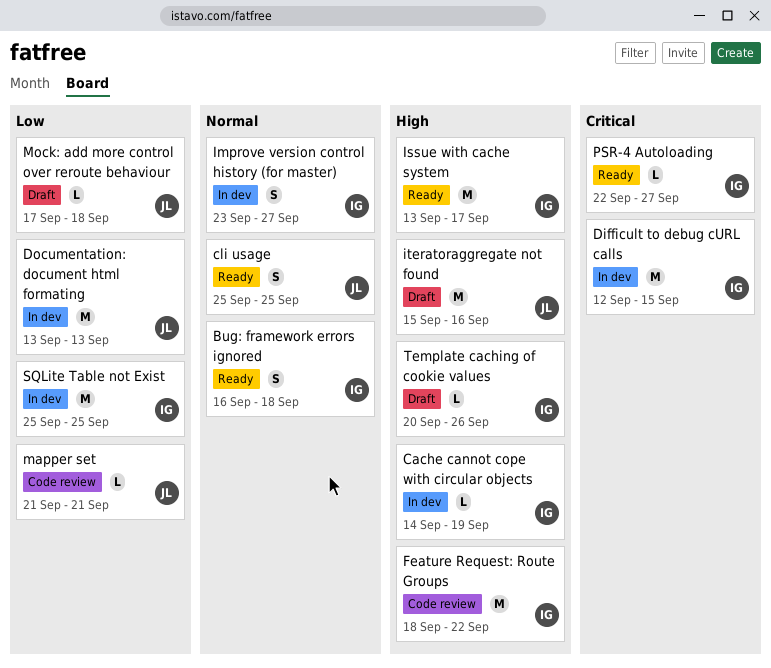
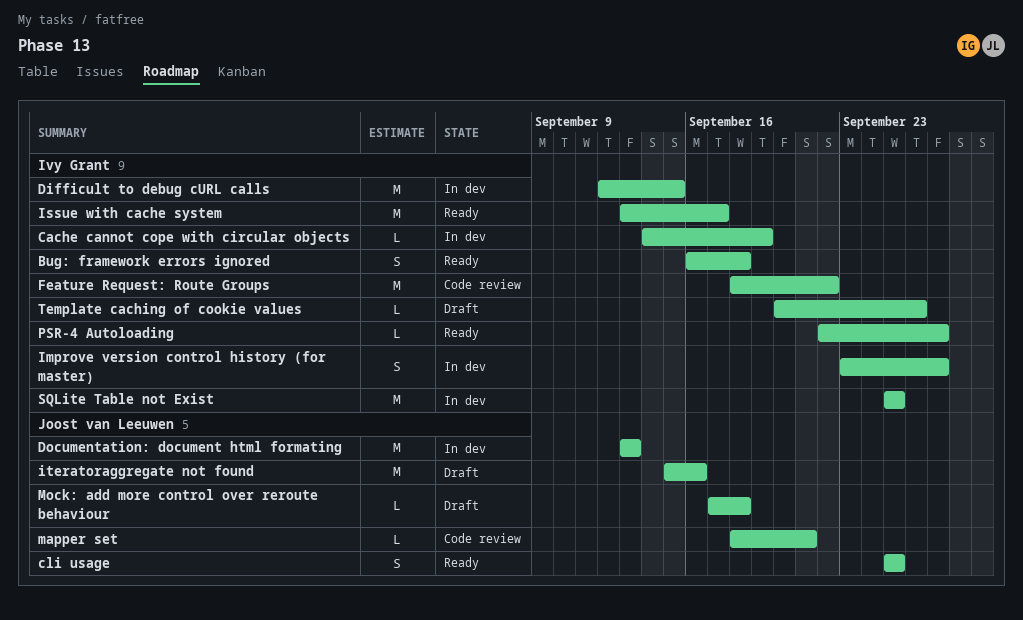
mapper set, start: Sep 21 -> Sep 18

